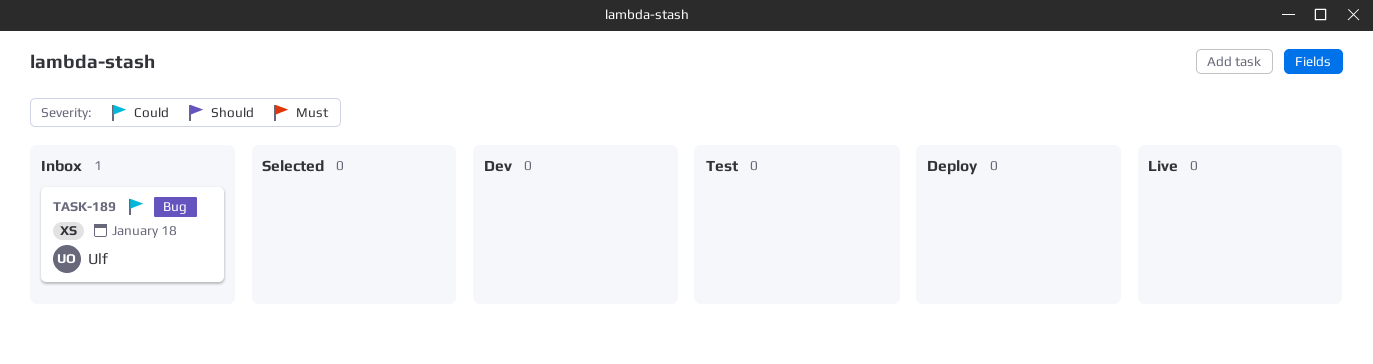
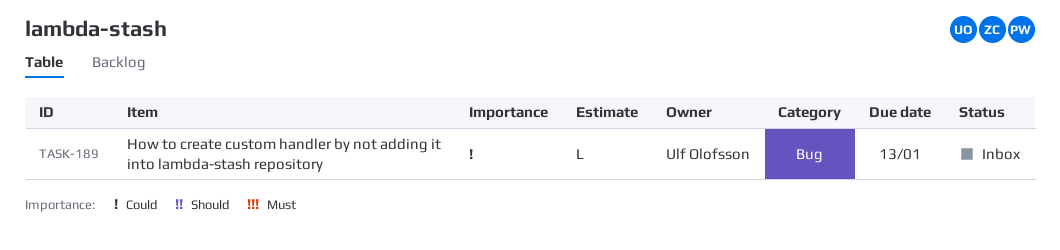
TASK-189, estimate: XS -> L
TASK-189, due: Jan 18 -> Jan 13

